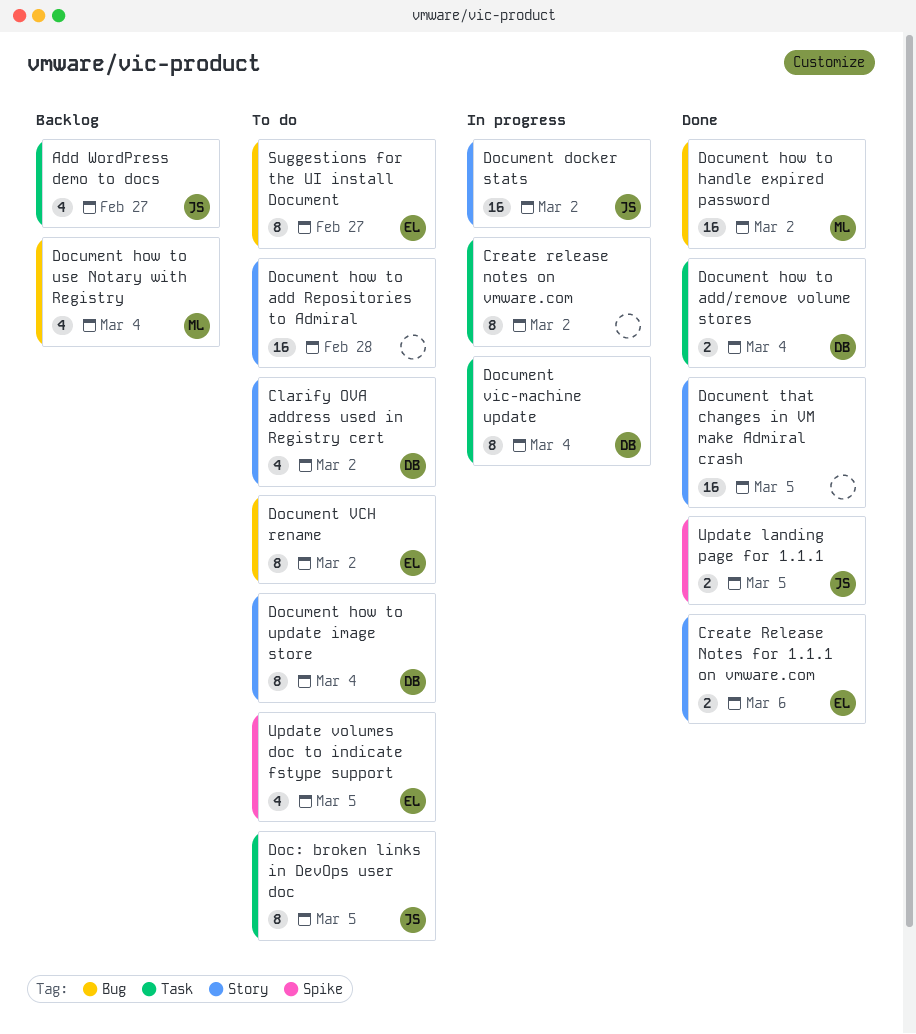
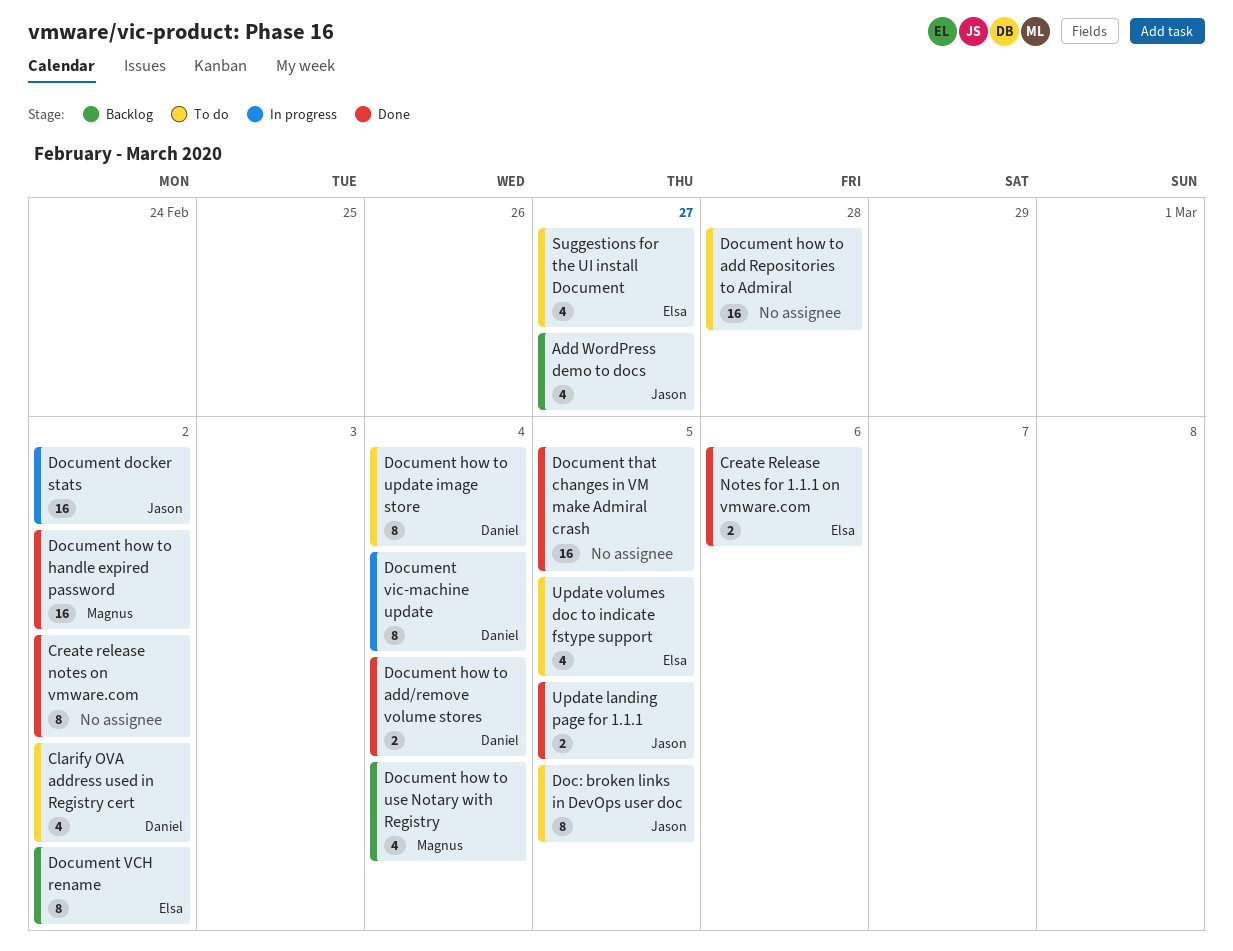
Create release notes on vmware.com, status: In progress -> Done
Document VCH rename, status: To do -> Backlog
Suggestions for the UI install Document, estimate: 8 -> 4

